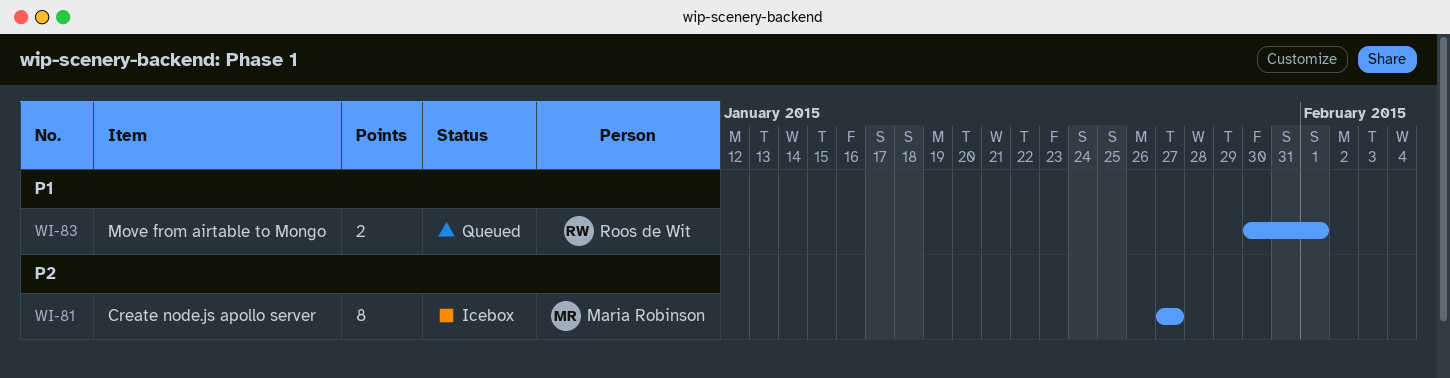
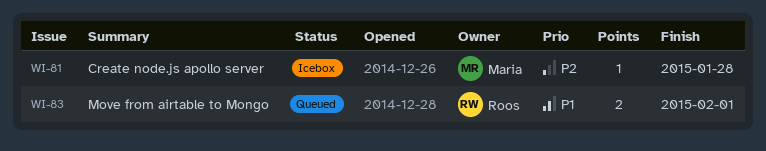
WI-81, estimate: 8 -> 1
WI-81, due: Jan 27 -> Jan 28

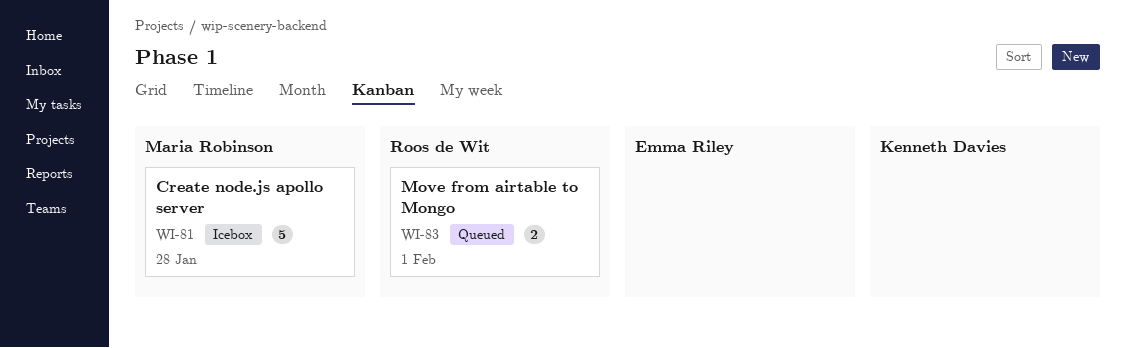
WI-81, estimate: 1 -> 5

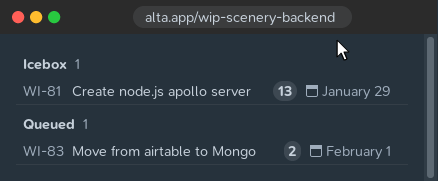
WI-81, estimate: 5 -> 13
WI-81, due: Jan 28 -> Jan 29

